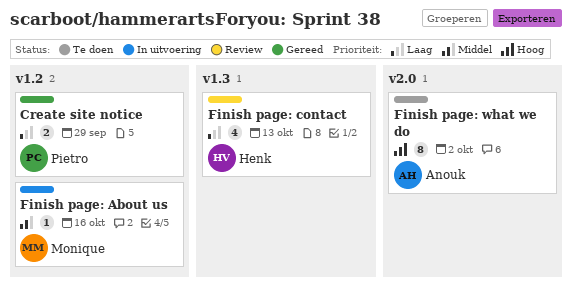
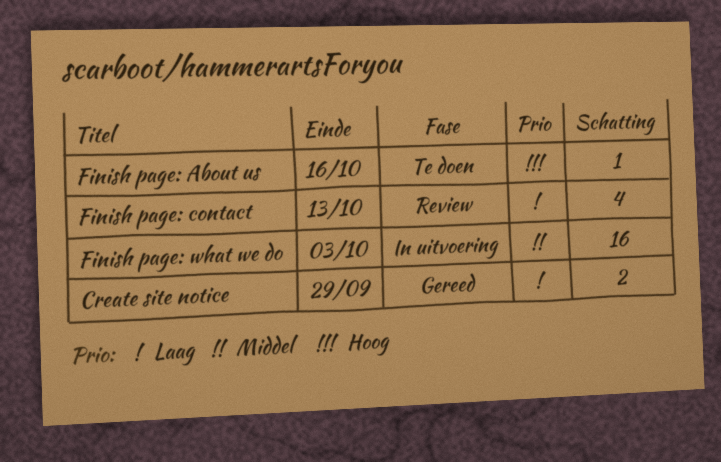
Finish page: About us, status: In uitvoering -> Te doen
Finish page: About us, priority: Middel -> Hoog
Finish page: what we do, status: Te doen -> In uitvoering
Finish page: what we do, priority: Hoog -> Middel
Finish page: what we do, estimate: 8 -> 16
Finish page: what we do, due: Oct 2 -> Oct 3

